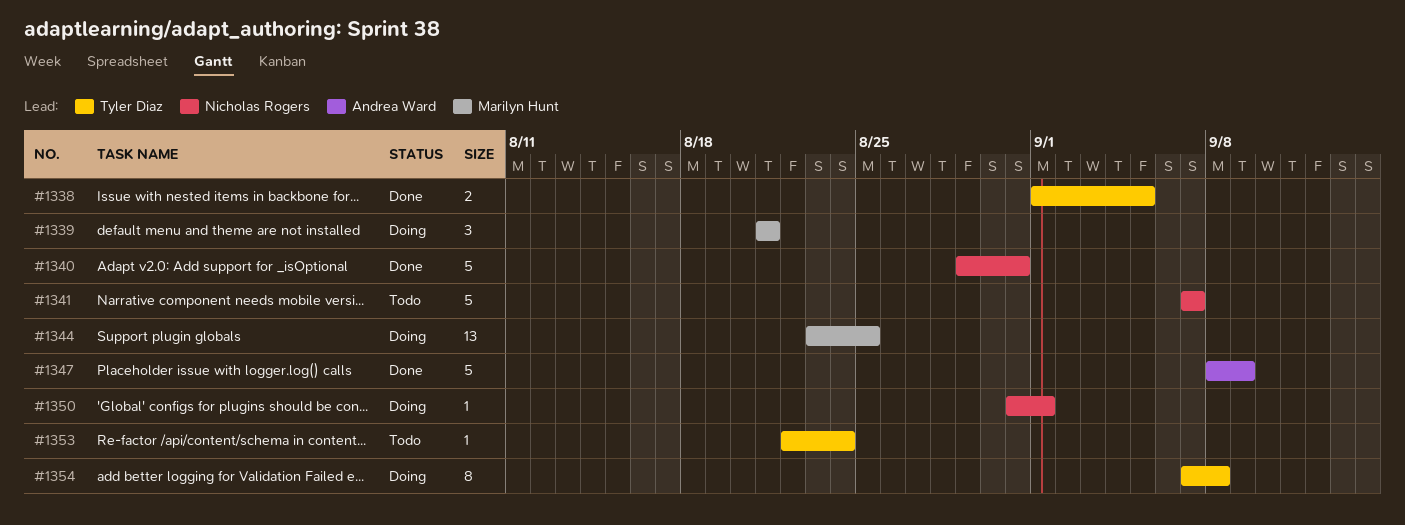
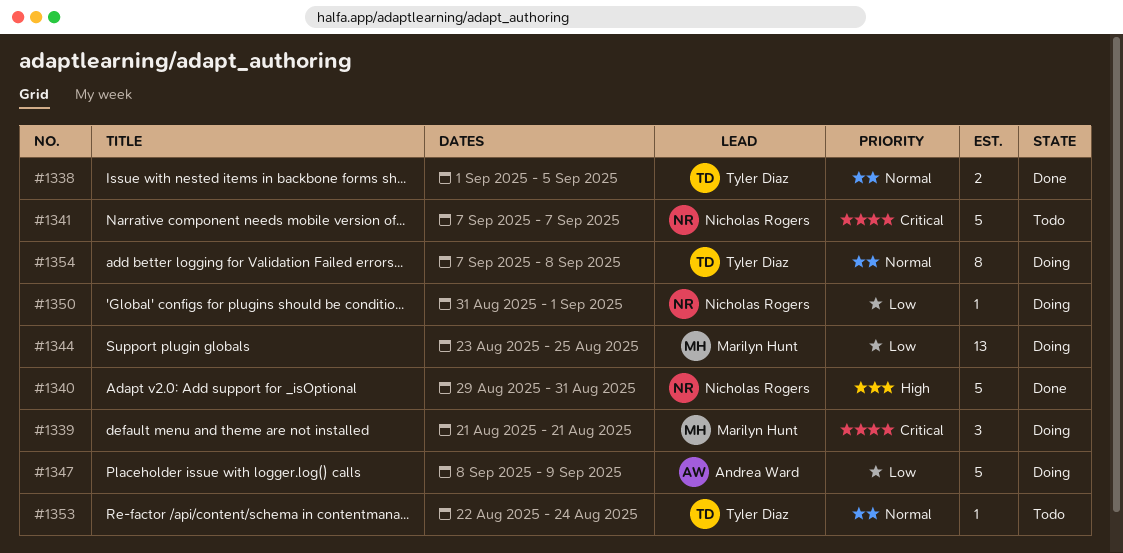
#1347, status: Done -> Doing

